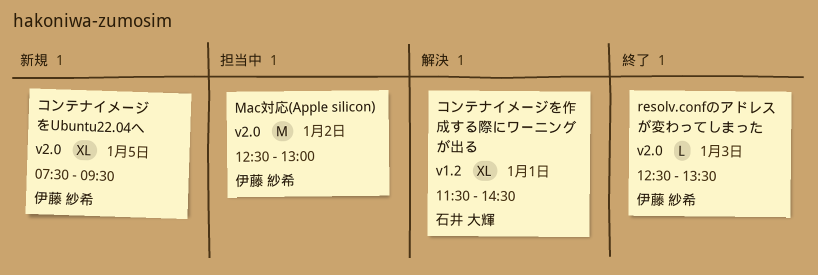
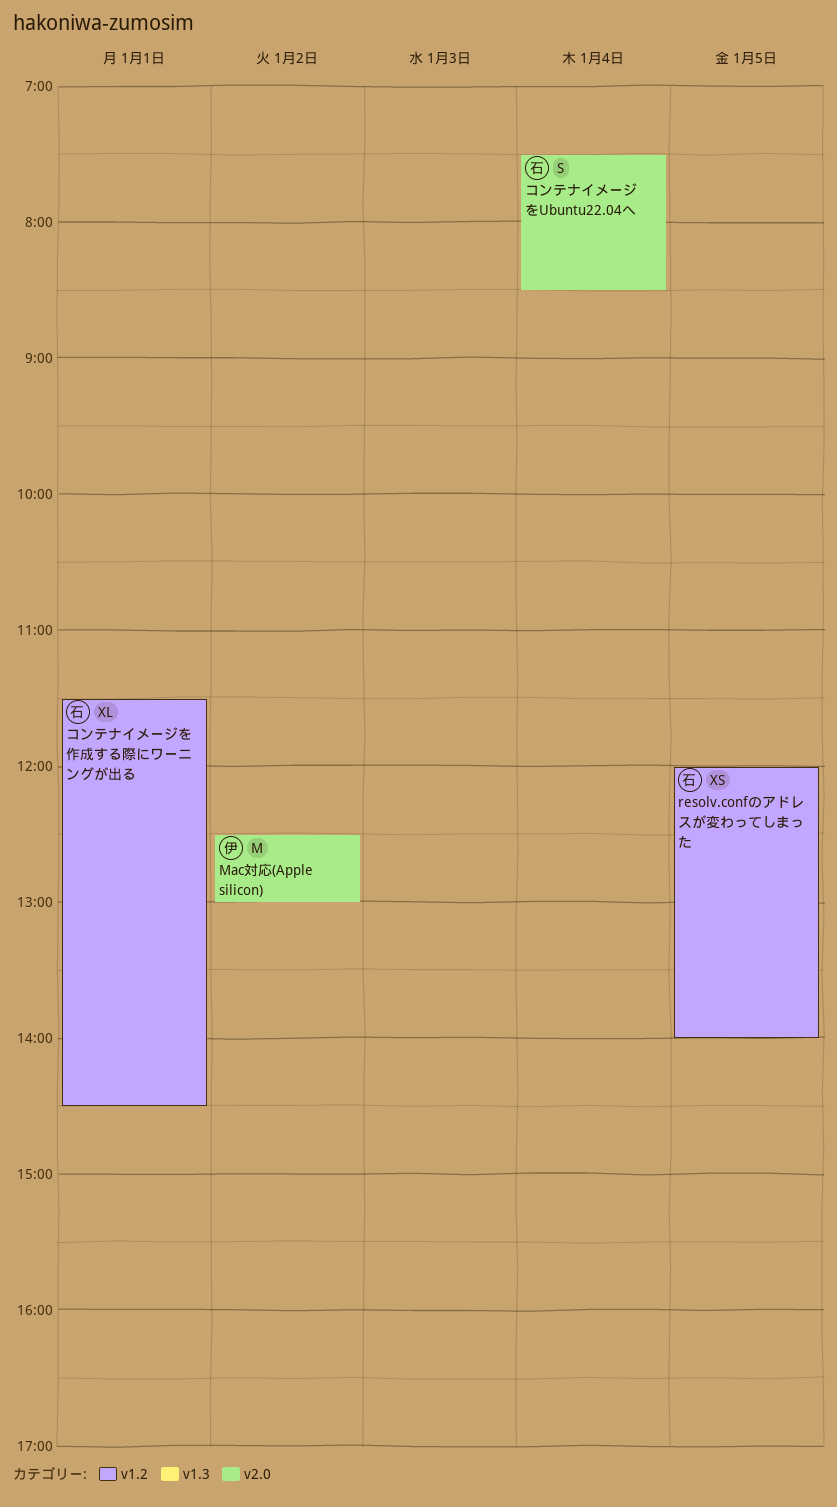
resolv.confのアドレスが変わってしまった, owner: 伊藤 紗希 -> 石井 大輝
resolv.confのアドレスが変わってしまった, label: v2.0 -> v1.2
resolv.confのアドレスが変わってしまった, estimate: L -> XS
resolv.confのアドレスが変わってしまった, day: Jan 3 -> Jan 5
resolv.confのアドレスが変わってしまった, begins: 12:30 -> 12:00
resolv.confのアドレスが変わってしまった, ends: 13:30 -> 14:00
コンテナイメージをUbuntu22.04へ, owner: 伊藤 紗希 -> 石井 大輝
コンテナイメージをUbuntu22.04へ, estimate: XL -> S
コンテナイメージをUbuntu22.04へ, day: Jan 5 -> Jan 4
コンテナイメージをUbuntu22.04へ, ends: 09:30 -> 08:30

